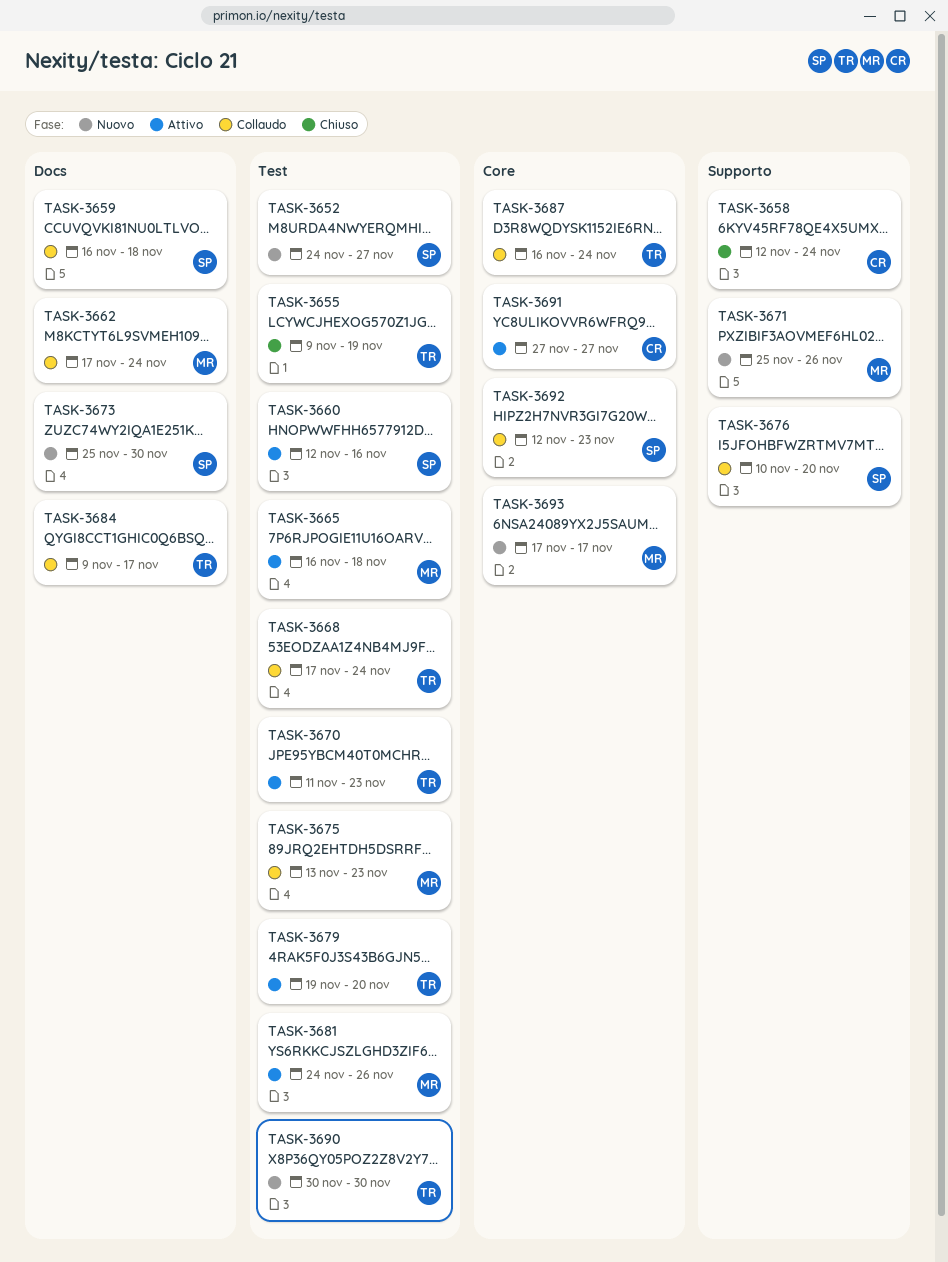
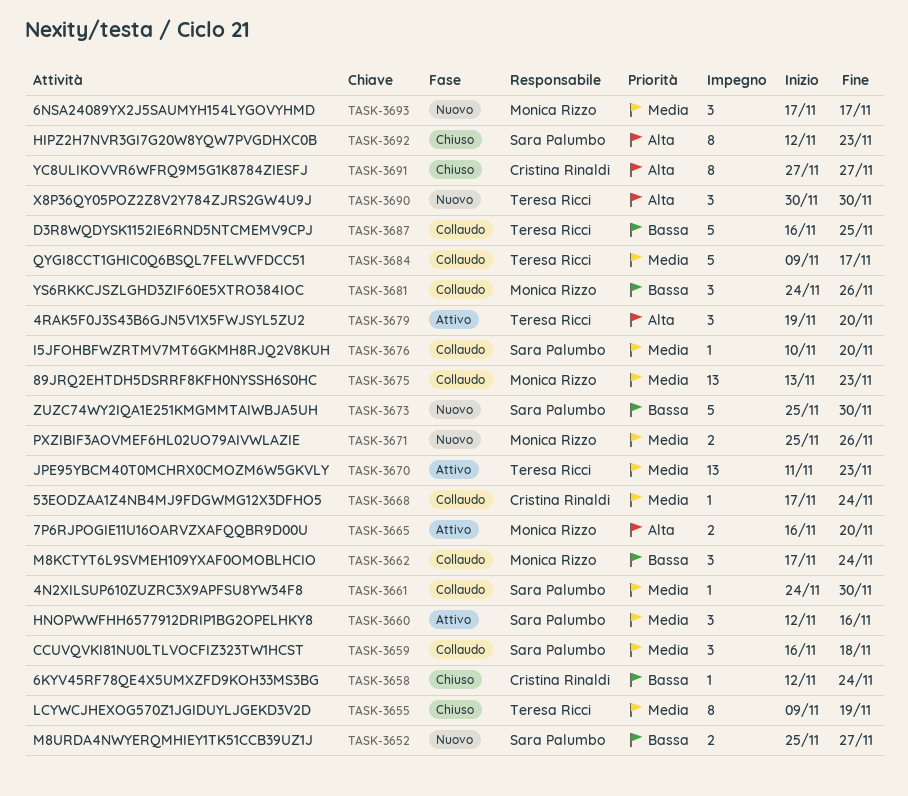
TASK-3652, start: Nov 24 -> Nov 25
TASK-3661: none -> present
TASK-3665, due: Nov 18 -> Nov 20
TASK-3668, owner: Teresa Ricci -> Cristina Rinaldi
TASK-3681, status: Attivo -> Collaudo
TASK-3687, due: Nov 24 -> Nov 25
TASK-3691, status: Attivo -> Chiuso
TASK-3692, status: Collaudo -> Chiuso

